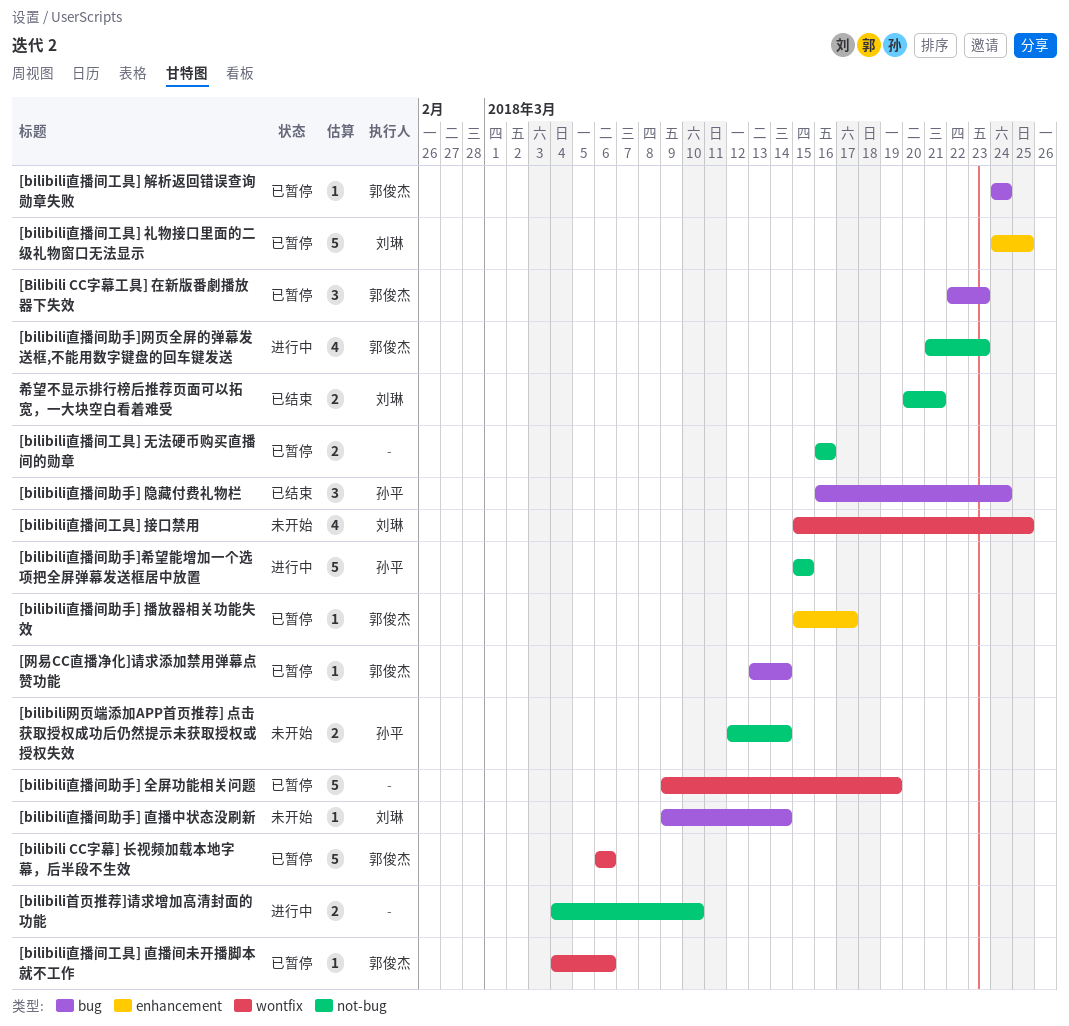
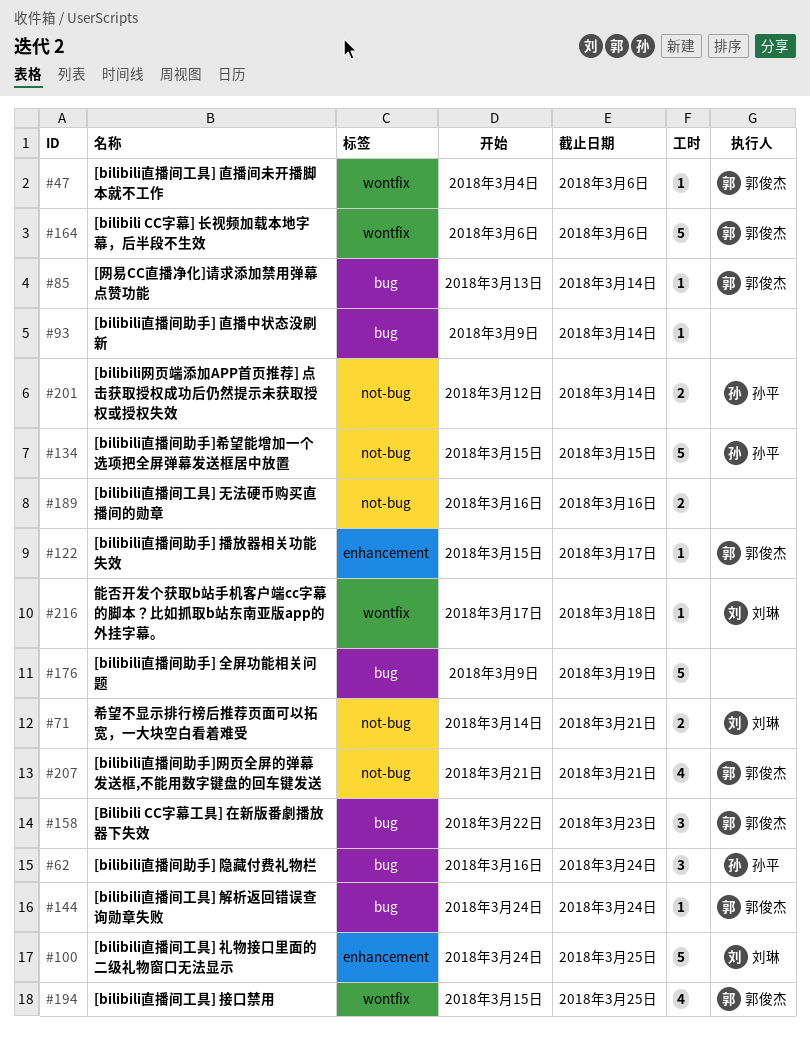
[bilibili直播间助手] 全屏功能相关问题, label: wontfix -> bug
[bilibili直播间助手] 直播中状态没刷新, owner: 刘琳 -> none
[bilibili直播间助手]网页全屏的弹幕发送框,不能用数字键盘的回车键发送, due: Mar 23 -> Mar 21
[bilibili直播间工具] 接口禁用, owner: 刘琳 -> 郭俊杰
[bilibili首页推荐]请求增加高清封面的功能: present -> none
希望不显示排行榜后推荐页面可以拓宽，一大块空白看着难受, start: Mar 20 -> Mar 14
能否开发个获取b站手机客户端cc字幕的脚本？比如抓取b站东南亚版app的外挂字幕。: none -> present

